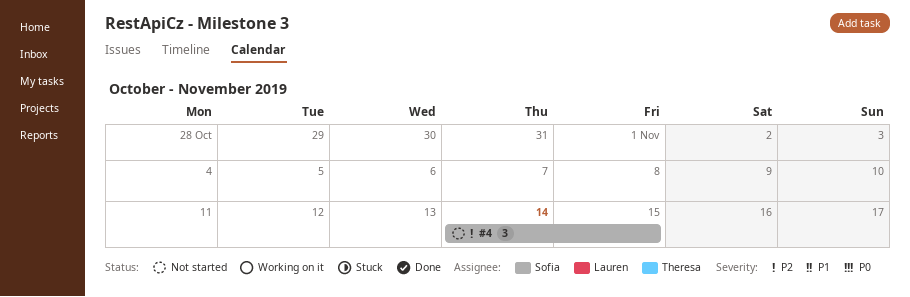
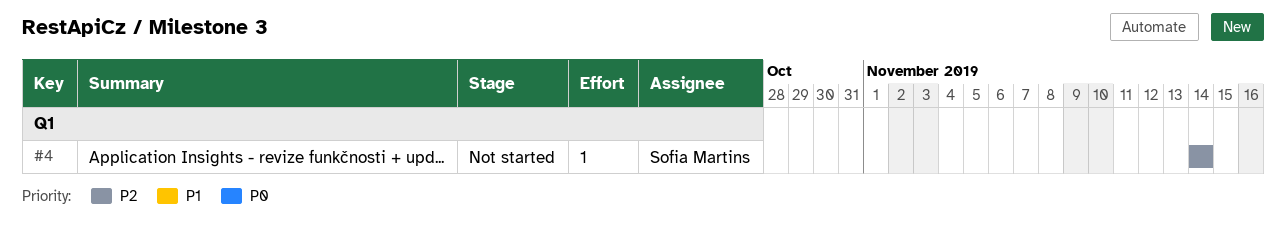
#4, estimate: 3 -> 1
#4, due: Nov 15 -> Nov 14

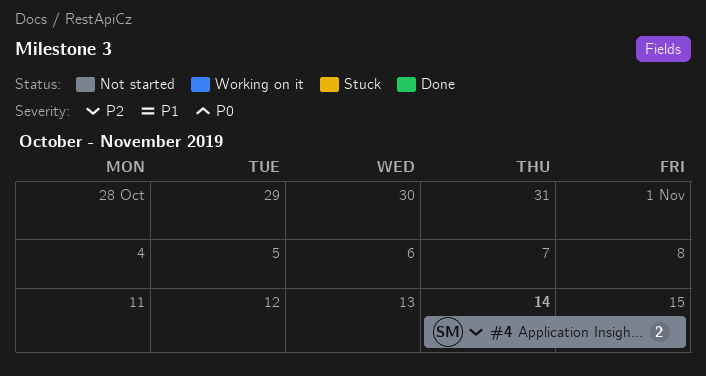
#4, estimate: 1 -> 2
#4, due: Nov 14 -> Nov 15

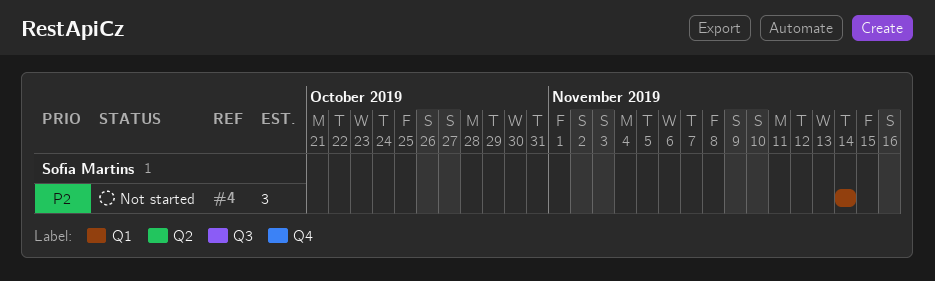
#4, estimate: 2 -> 3
#4, due: Nov 15 -> Nov 14

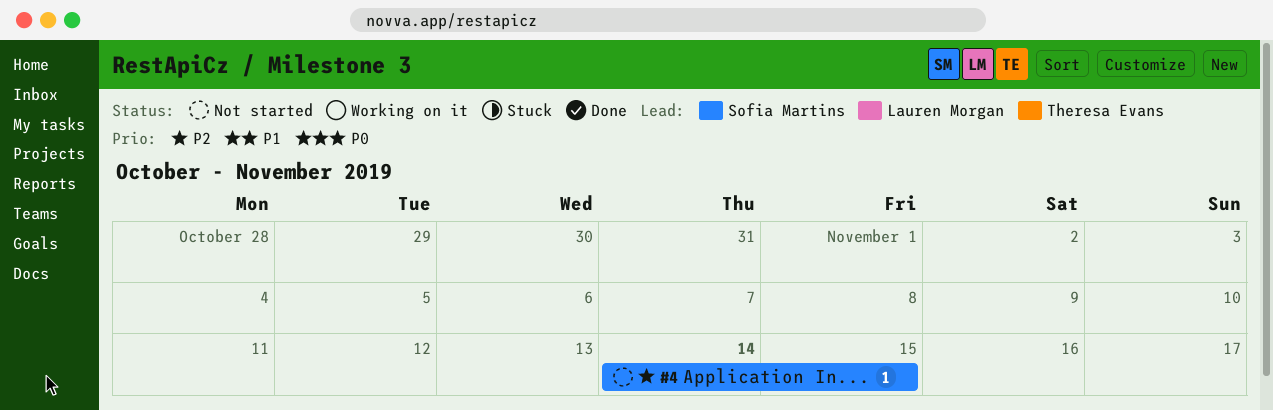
#4, estimate: 3 -> 1
#4, due: Nov 14 -> Nov 15

